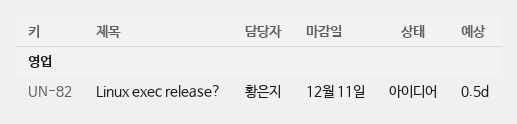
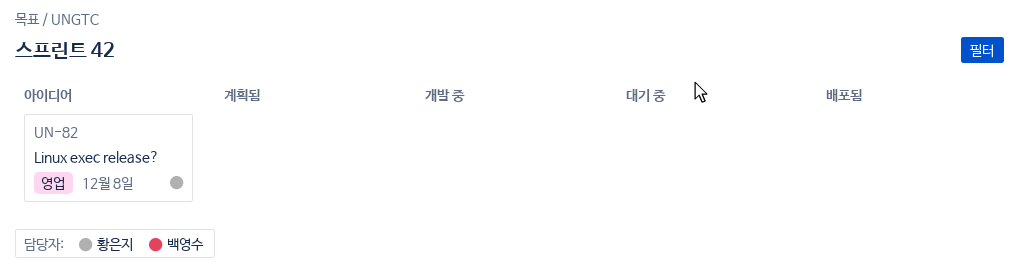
UN-82, due: Dec 11 -> Dec 8

